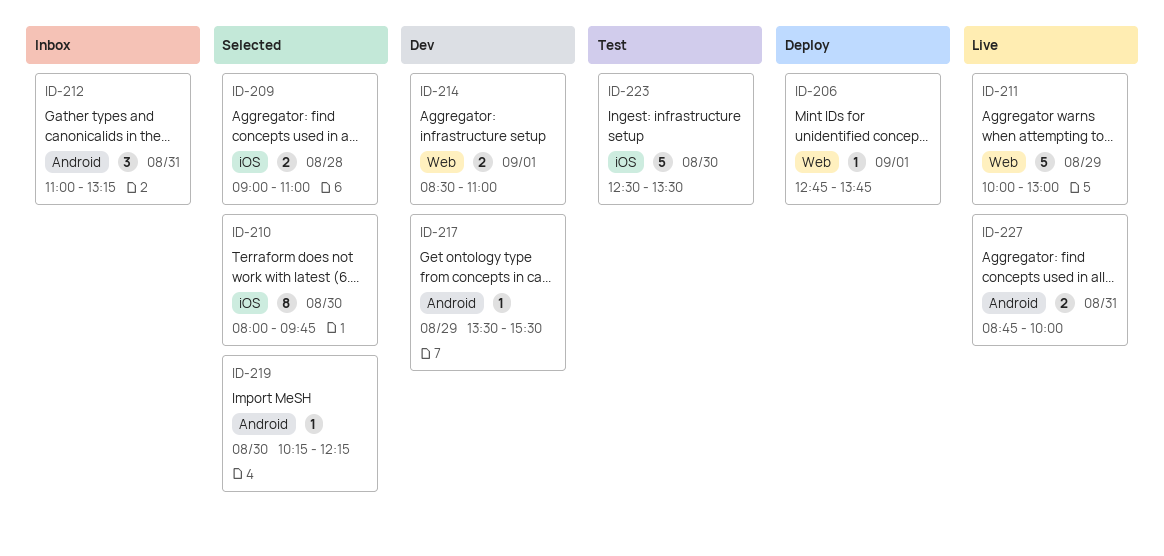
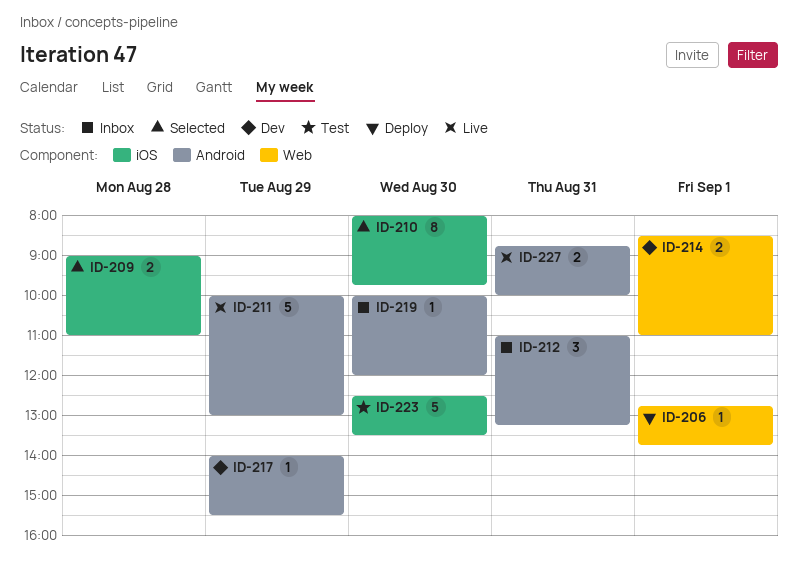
ID-211, label: Web -> Android
ID-217, begins: 13:30 -> 14:00
ID-219, status: Selected -> Inbox
ID-219, begins: 10:15 -> 10:00
ID-219, ends: 12:15 -> 12:00

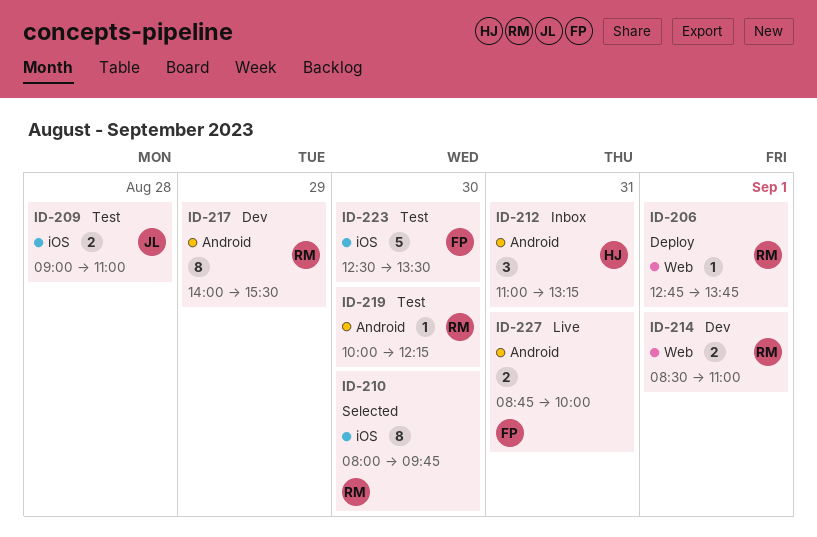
ID-209, status: Selected -> Test
ID-211: present -> none
ID-217, estimate: 1 -> 8
ID-219, status: Inbox -> Test
ID-219, ends: 12:00 -> 12:15

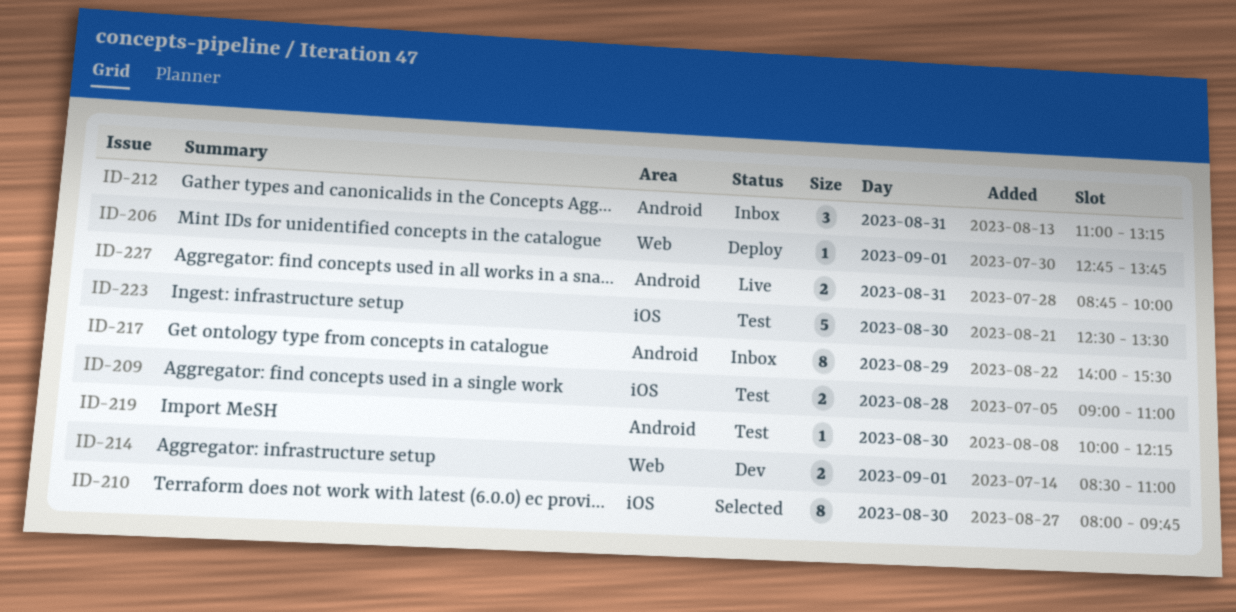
ID-217, status: Dev -> Inbox

